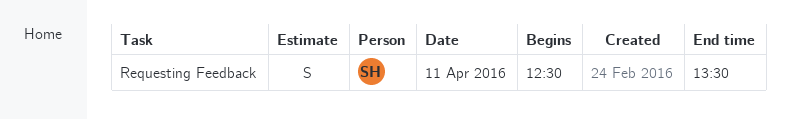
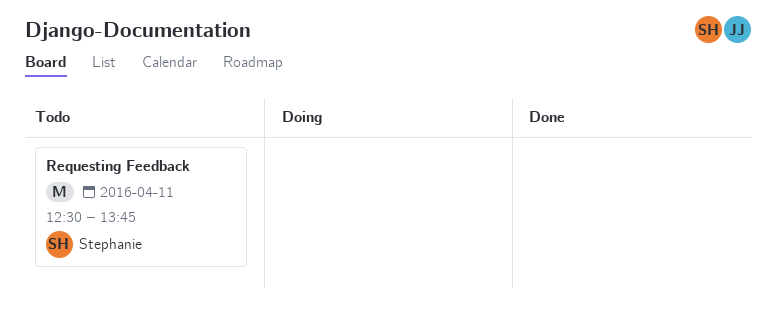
Requesting Feedback, estimate: S -> M
Requesting Feedback, ends: 13:30 -> 13:45

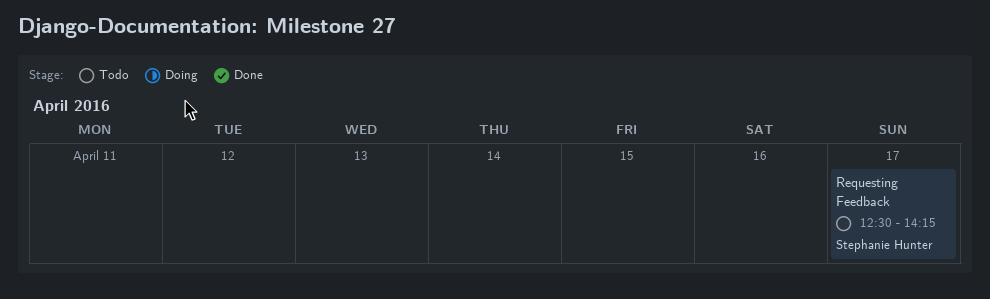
Requesting Feedback, day: Apr 11 -> Apr 17
Requesting Feedback, ends: 13:45 -> 14:15

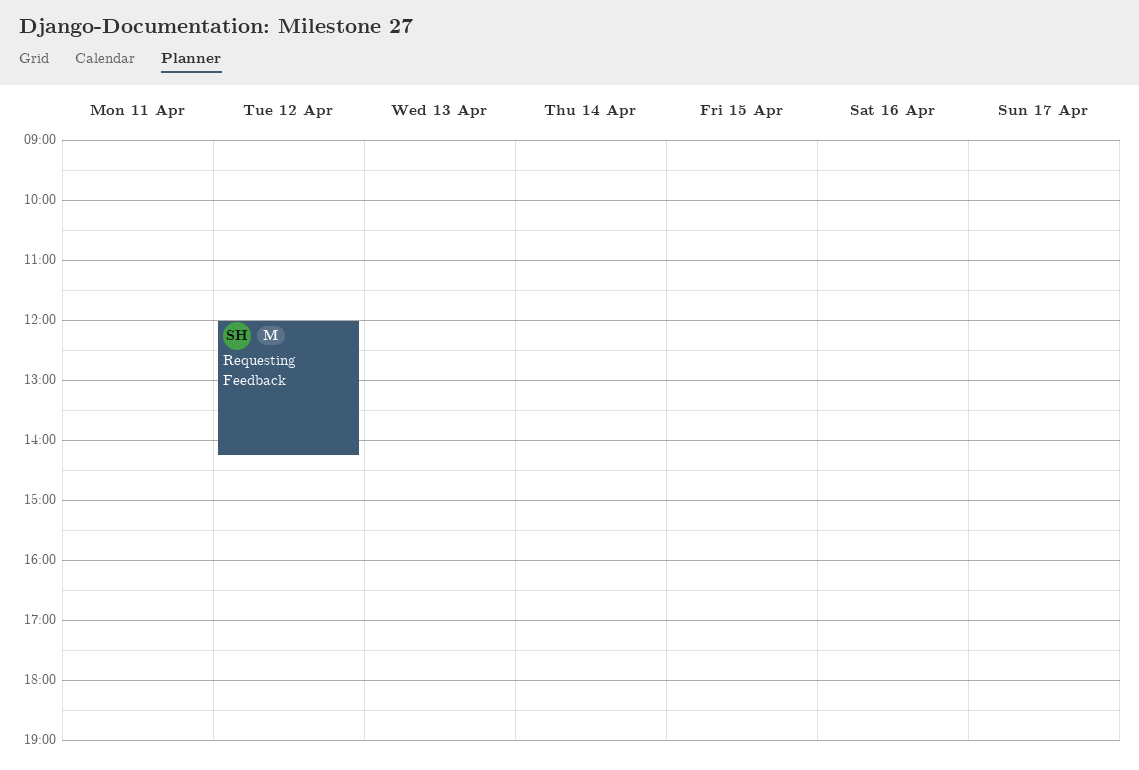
Requesting Feedback, day: Apr 17 -> Apr 12
Requesting Feedback, begins: 12:30 -> 12:00

